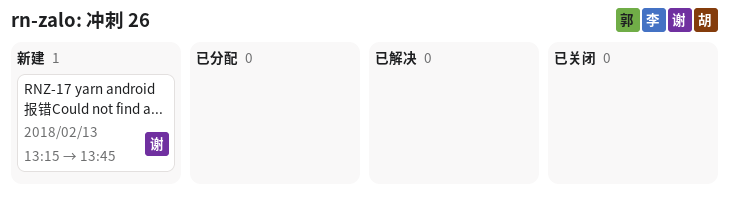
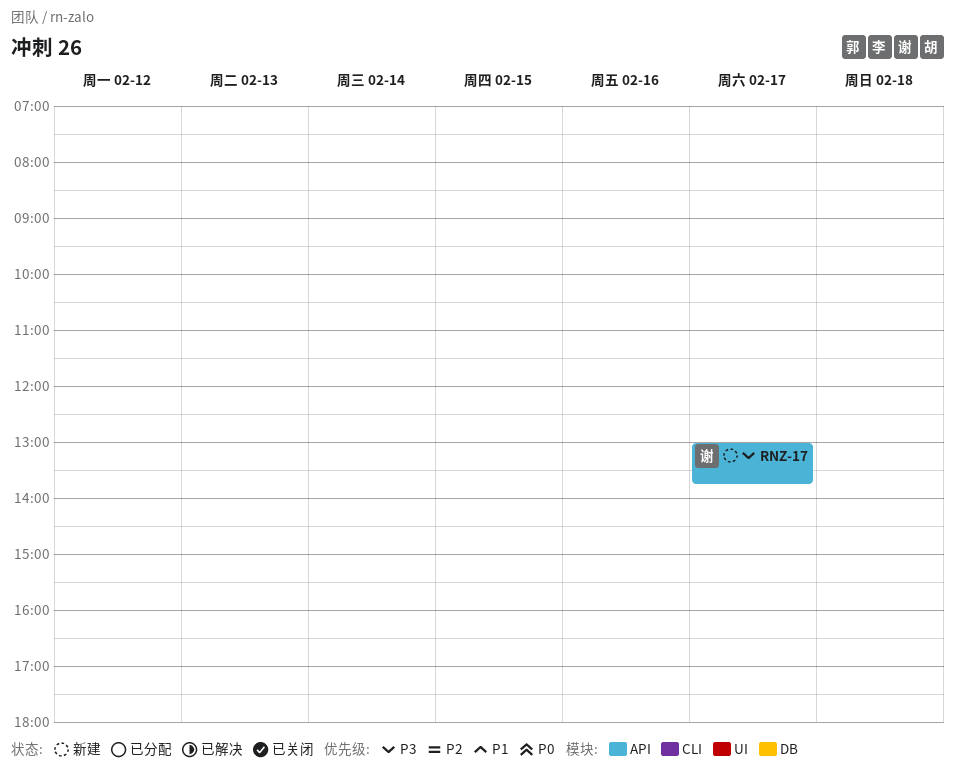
RNZ-17, day: Feb 13 -> Feb 17
RNZ-17, begins: 13:15 -> 13:00

